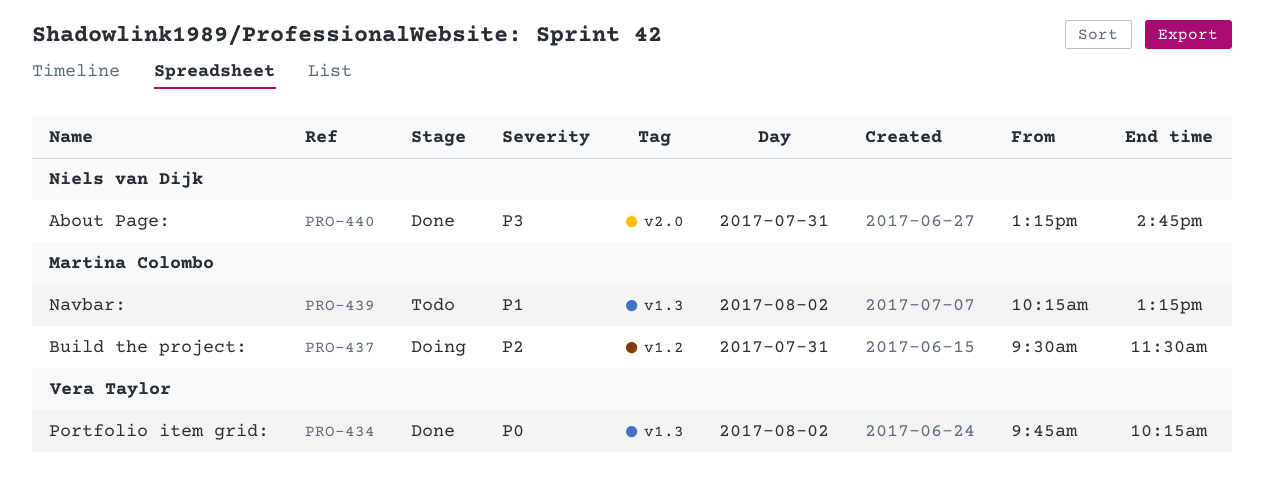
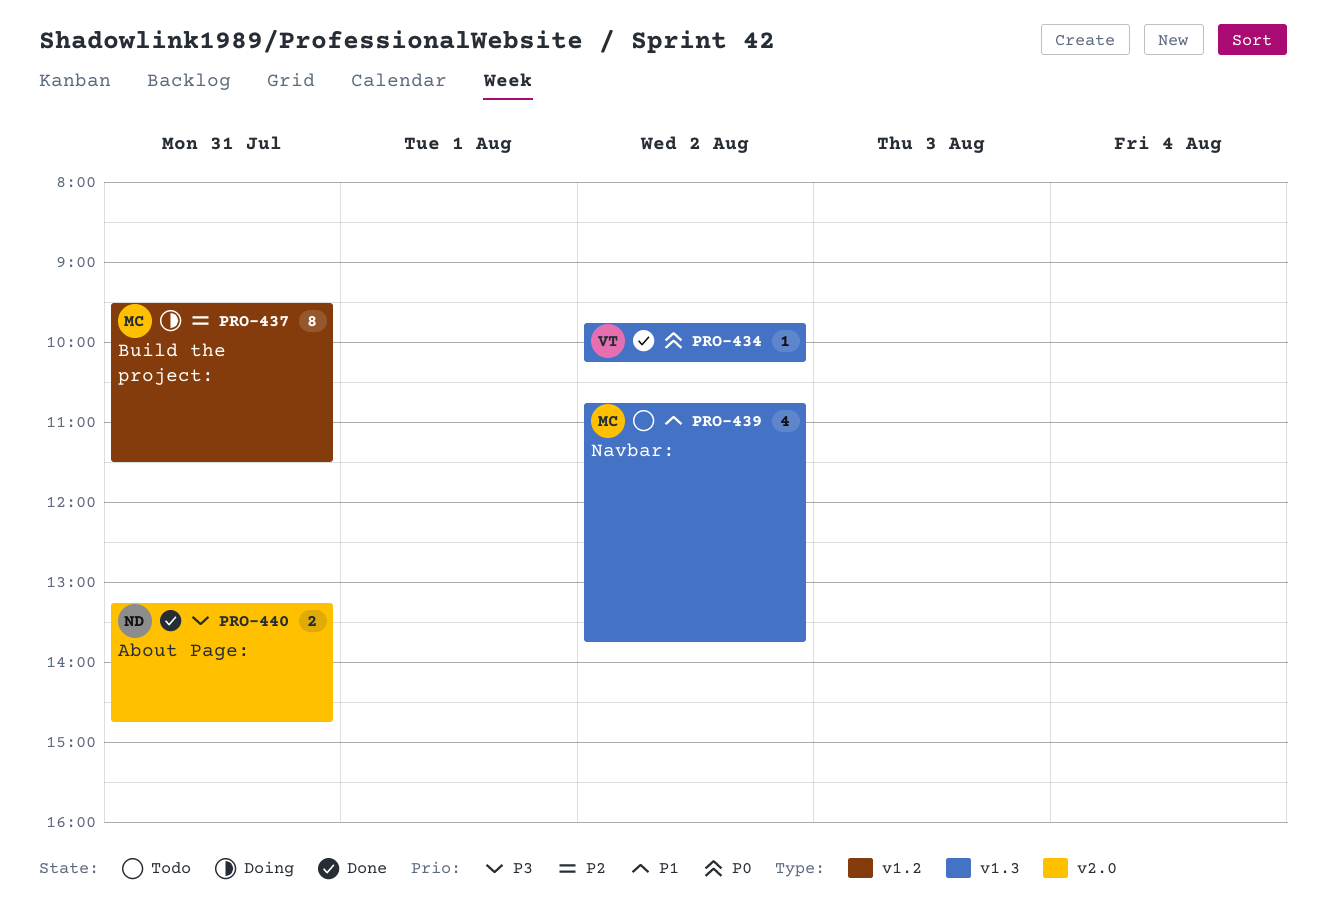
PRO-439, begins: 10:15 -> 10:45
PRO-439, ends: 13:15 -> 13:45

